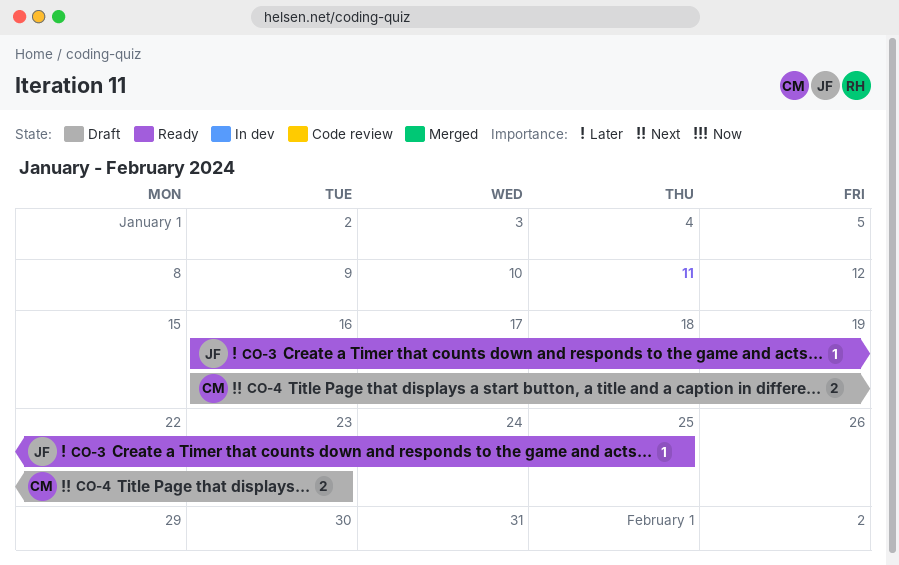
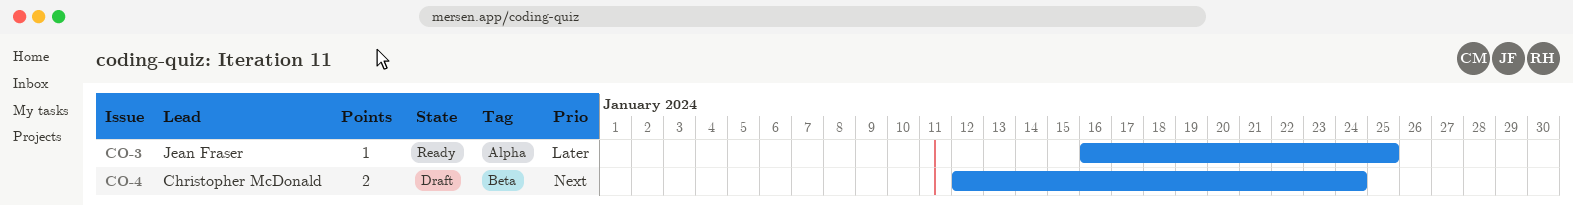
CO-4, start: Jan 16 -> Jan 12
CO-4, due: Jan 23 -> Jan 24

